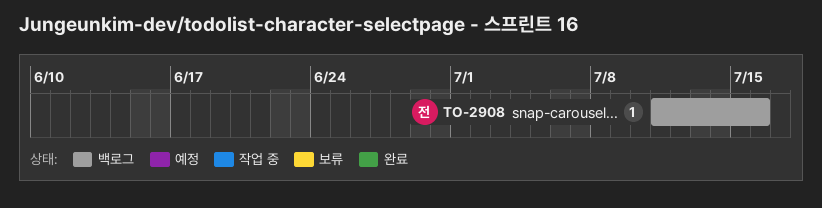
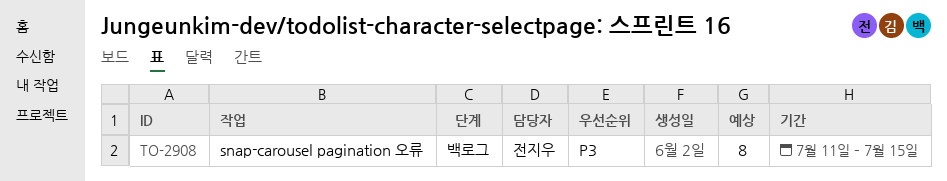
TO-2908, estimate: 1 -> 8
TO-2908, due: Jul 16 -> Jul 15

